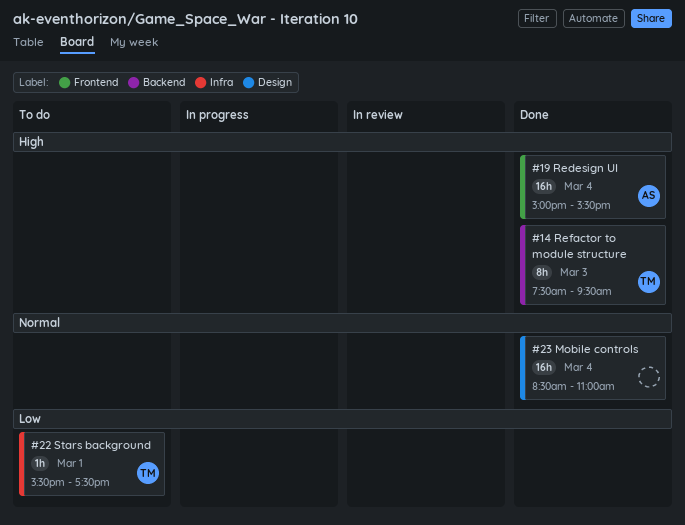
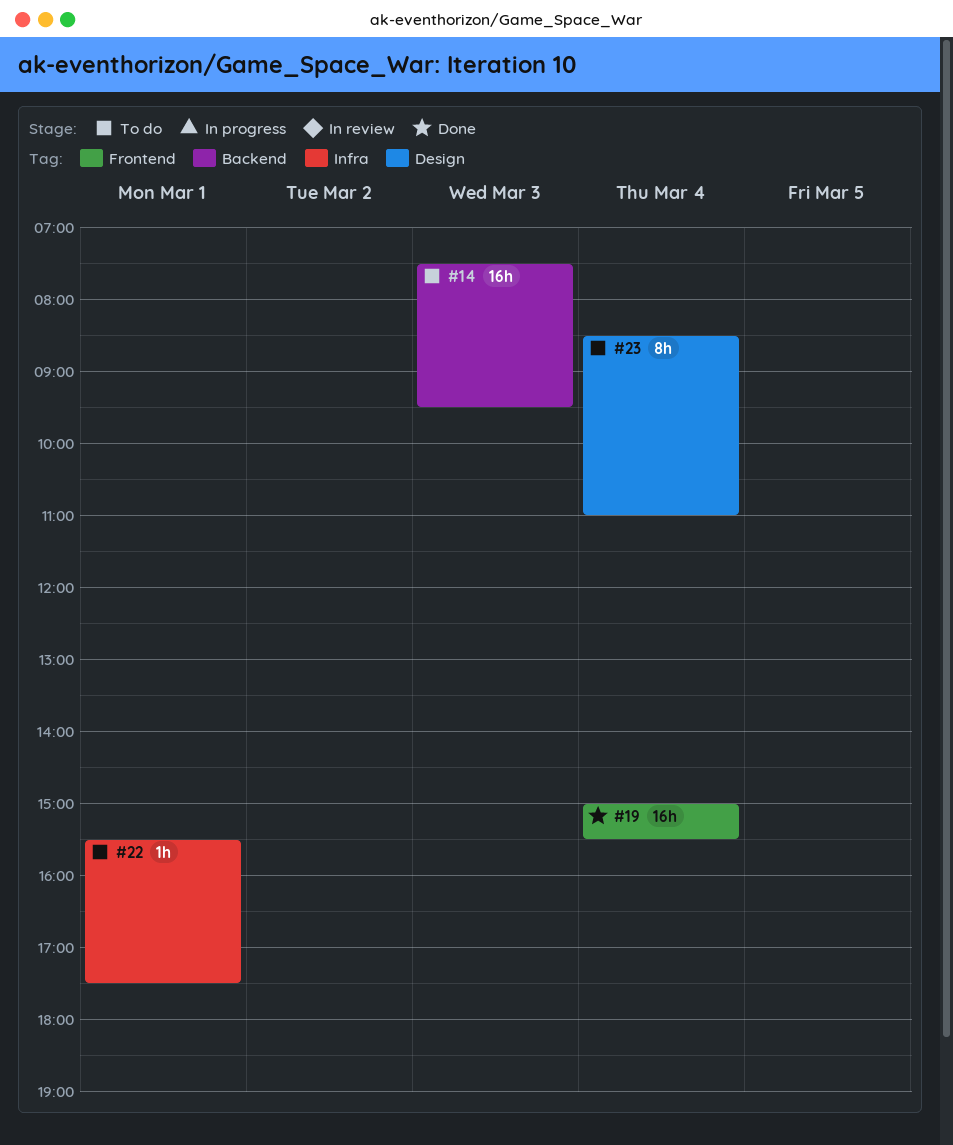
#14, status: Done -> To do
#14, estimate: 8h -> 16h
#23, status: Done -> To do
#23, estimate: 16h -> 8h

